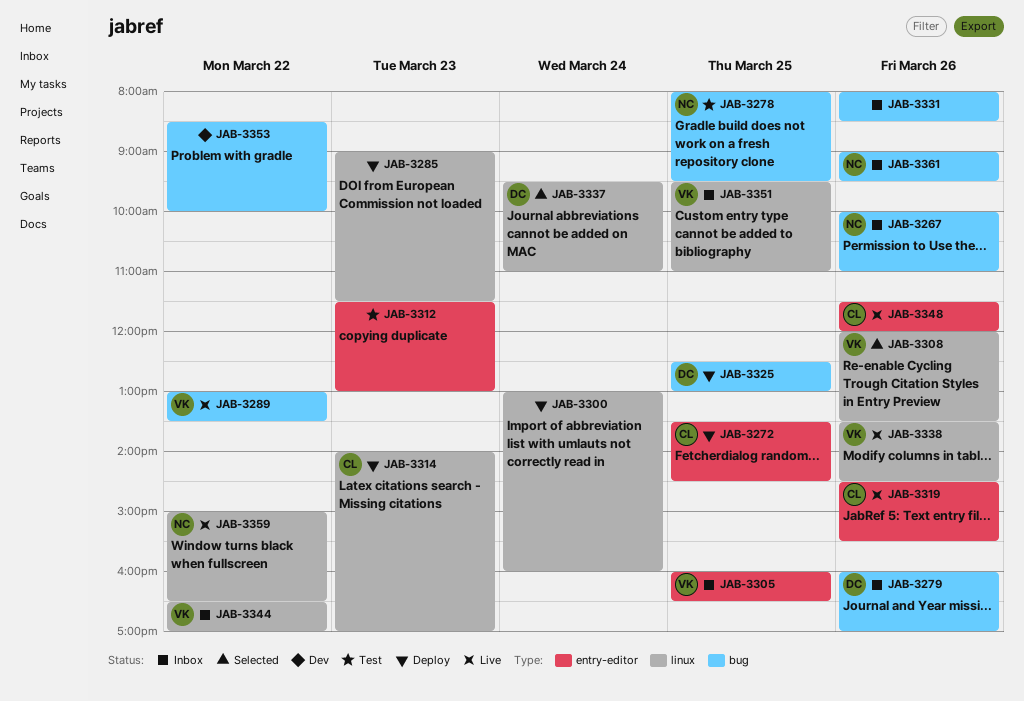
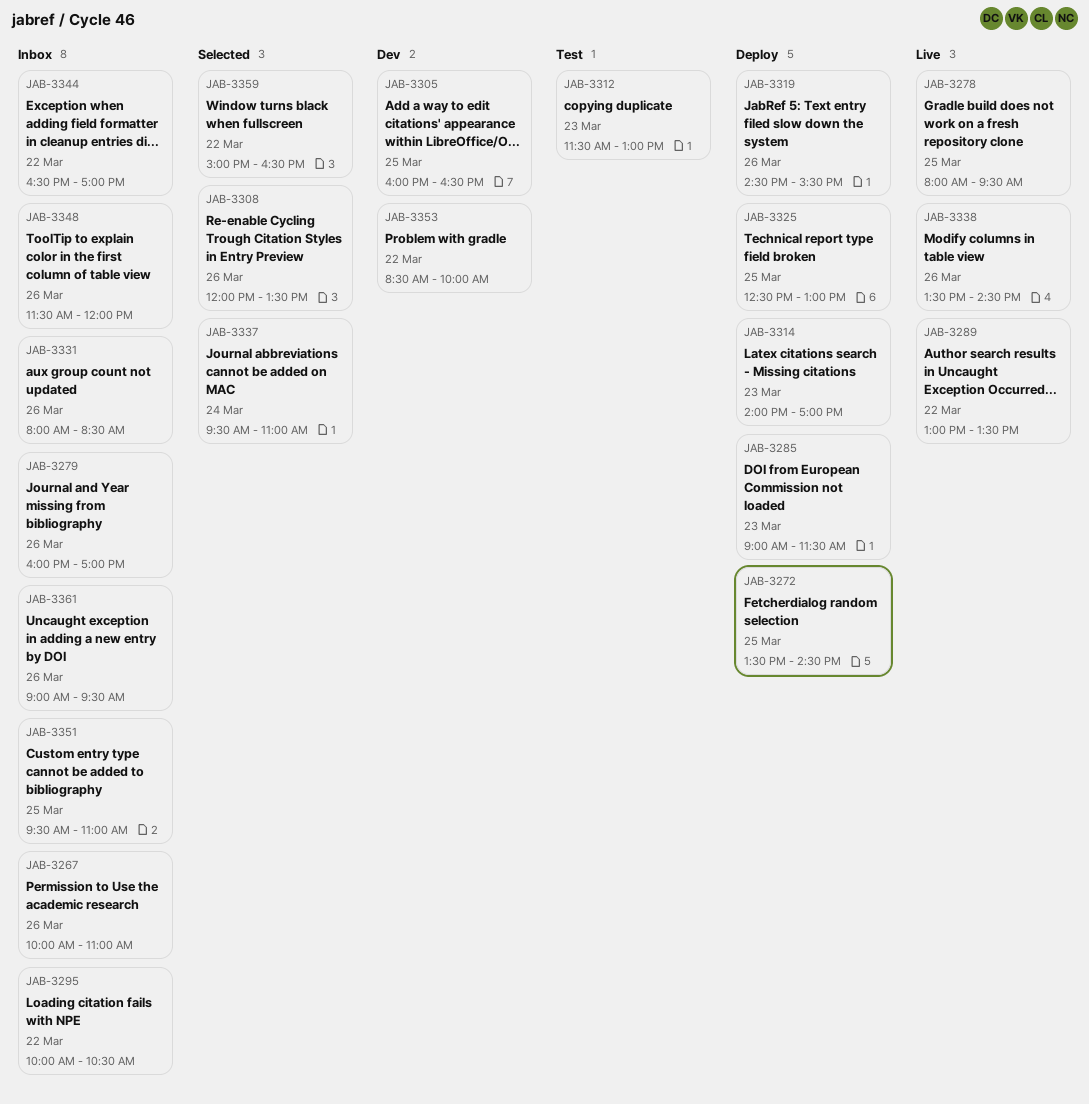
JAB-3278, status: Test -> Live
JAB-3295: none -> present
JAB-3300: present -> none
JAB-3305, status: Inbox -> Dev
JAB-3319, status: Live -> Deploy
JAB-3348, status: Live -> Inbox
JAB-3359, status: Live -> Selected

